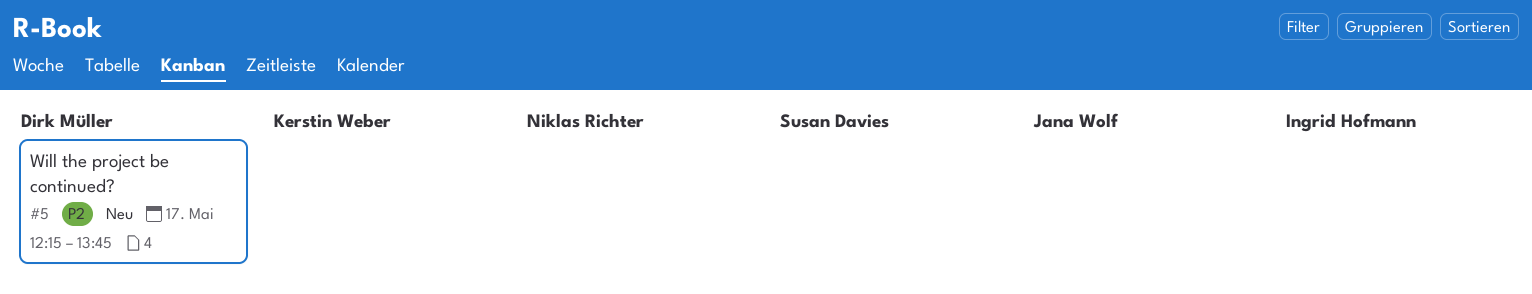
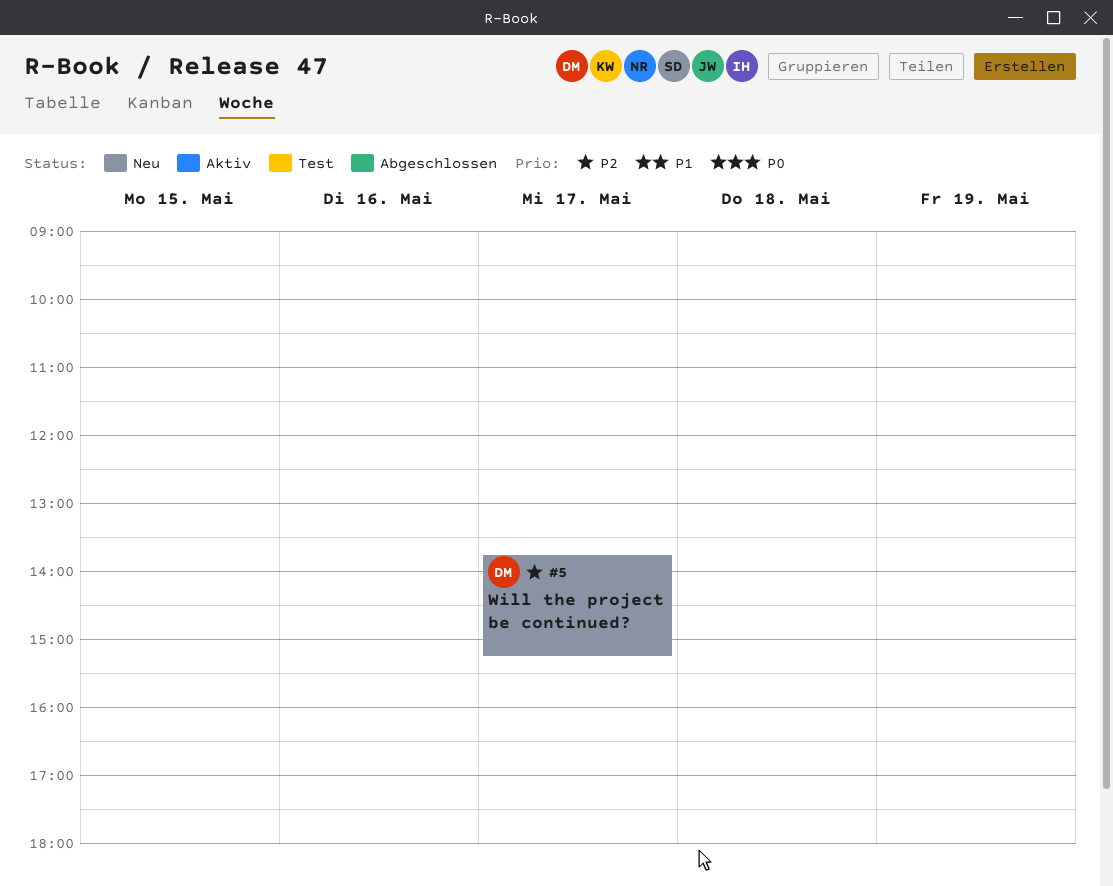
#5, begins: 12:15 -> 13:45
#5, ends: 13:45 -> 15:15

